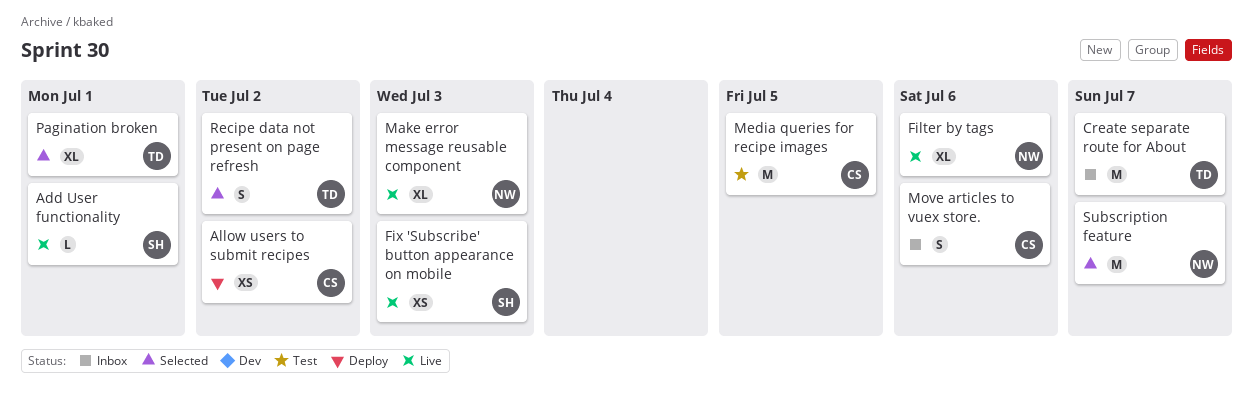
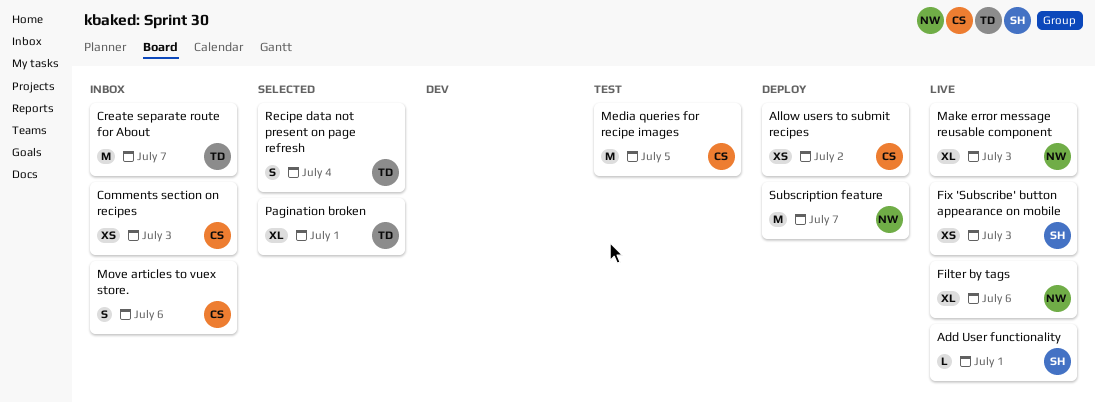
Comments section on recipes: none -> present
Recipe data not present on page refresh, due: Jul 2 -> Jul 4
Subscription feature, status: Selected -> Deploy

